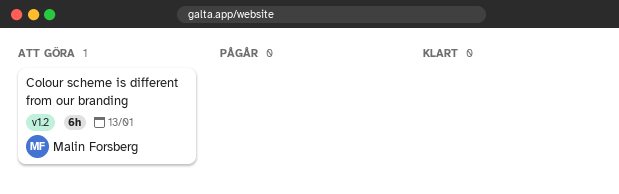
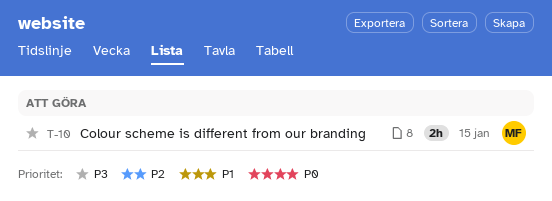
Colour scheme is different from our branding, estimate: 6h -> 2h
Colour scheme is different from our branding, due: Jan 13 -> Jan 15

